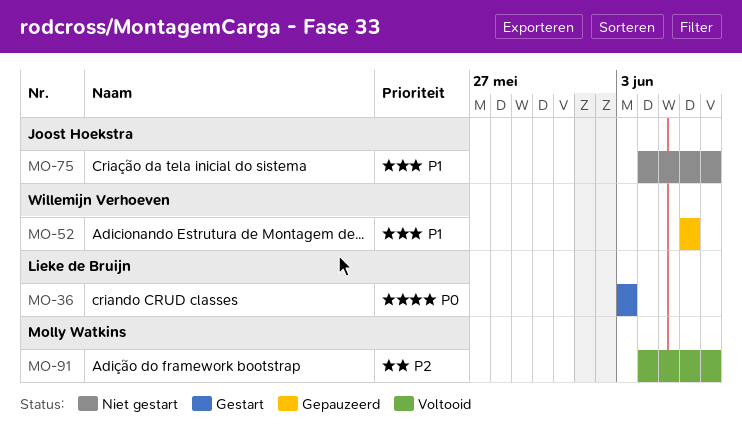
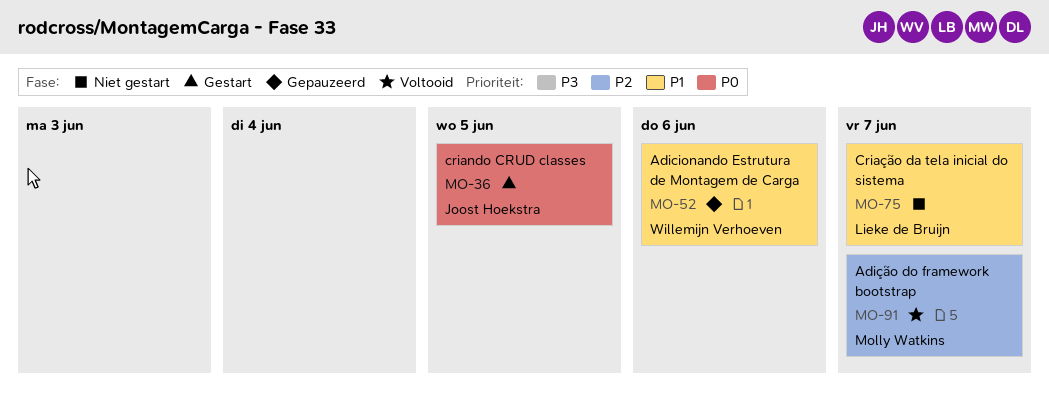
MO-36, owner: Lieke de Bruijn -> Joost Hoekstra
MO-36, due: Jun 3 -> Jun 5
MO-75, owner: Joost Hoekstra -> Lieke de Bruijn

